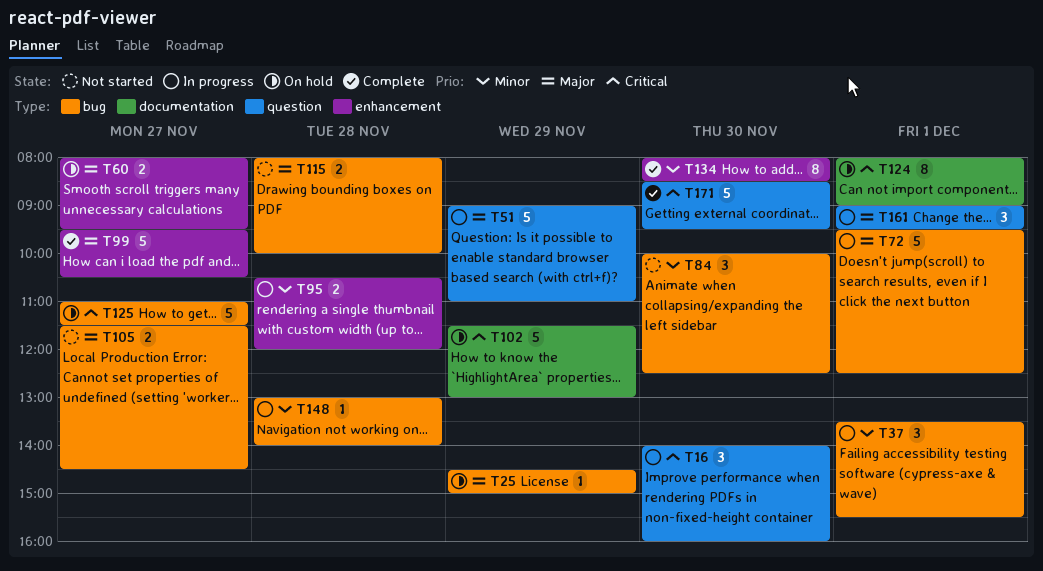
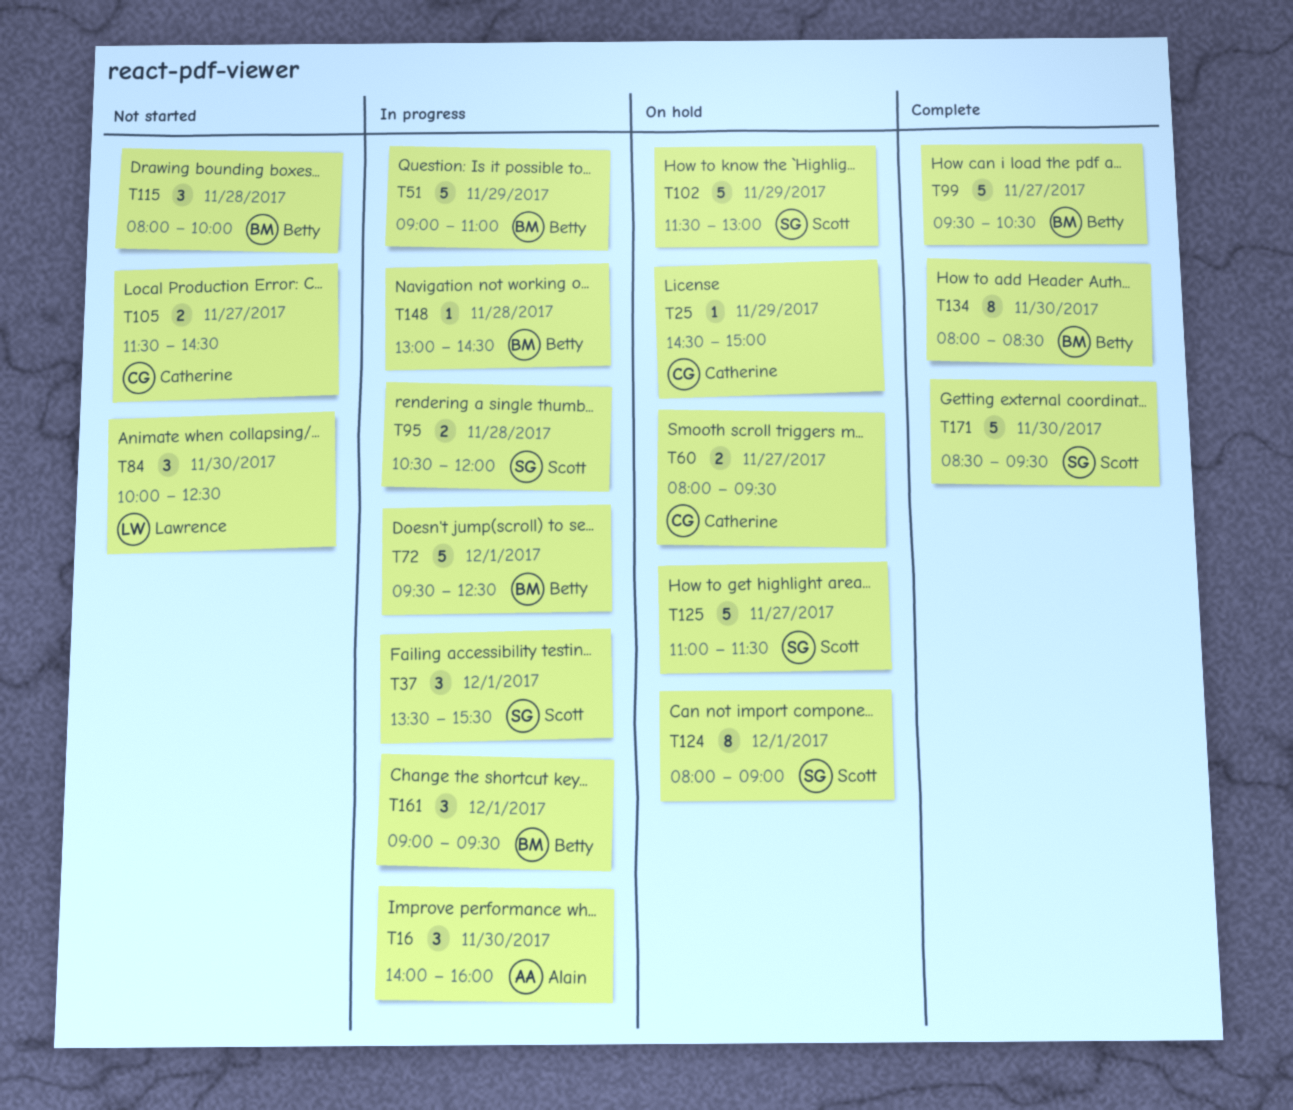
T115, estimate: 2 -> 3
T148, ends: 14:00 -> 14:30

